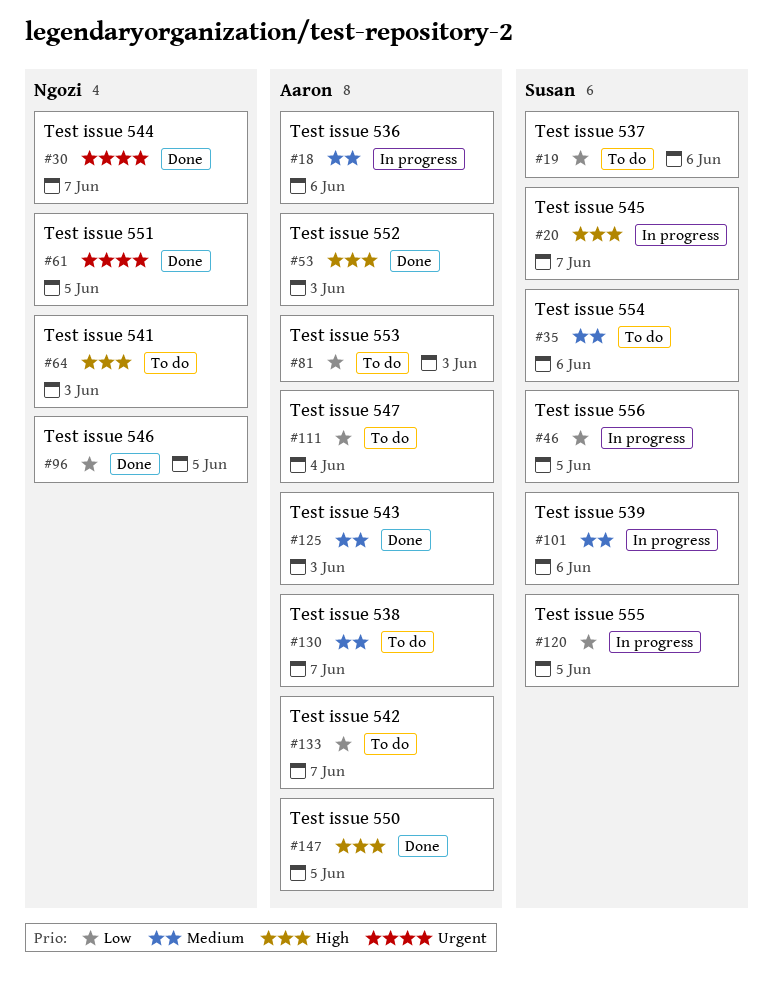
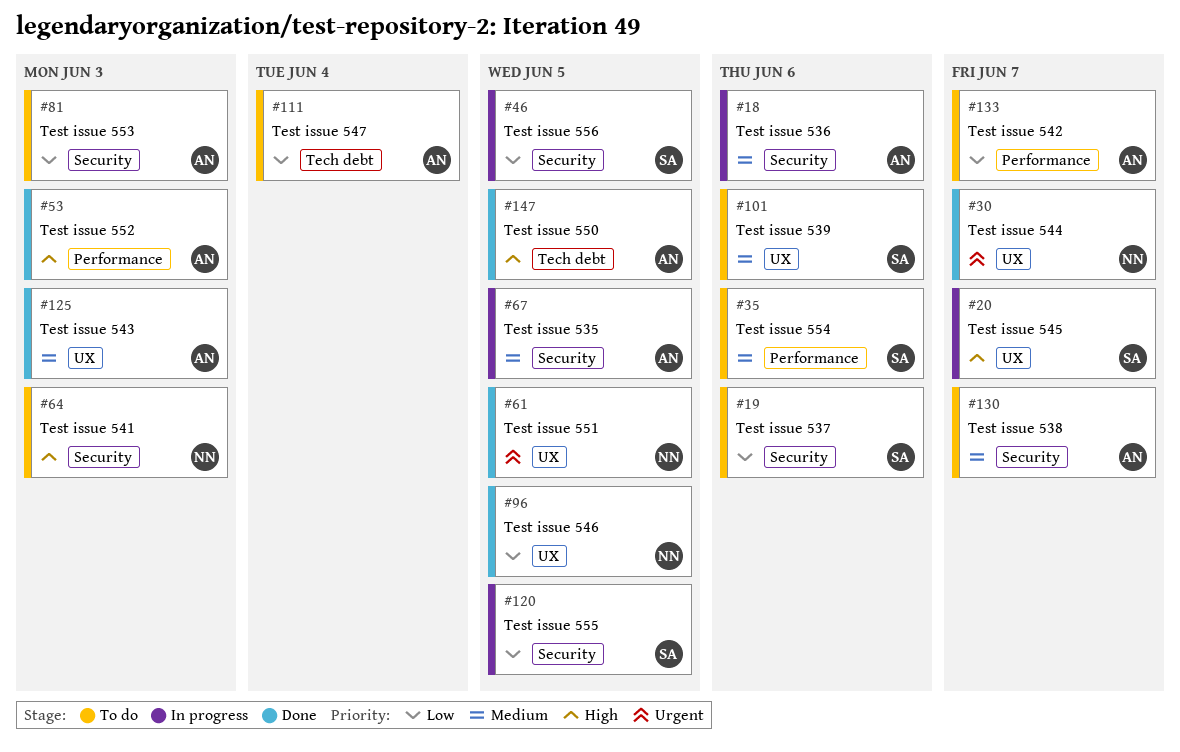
#67: none -> present
#101, status: In progress -> To do

